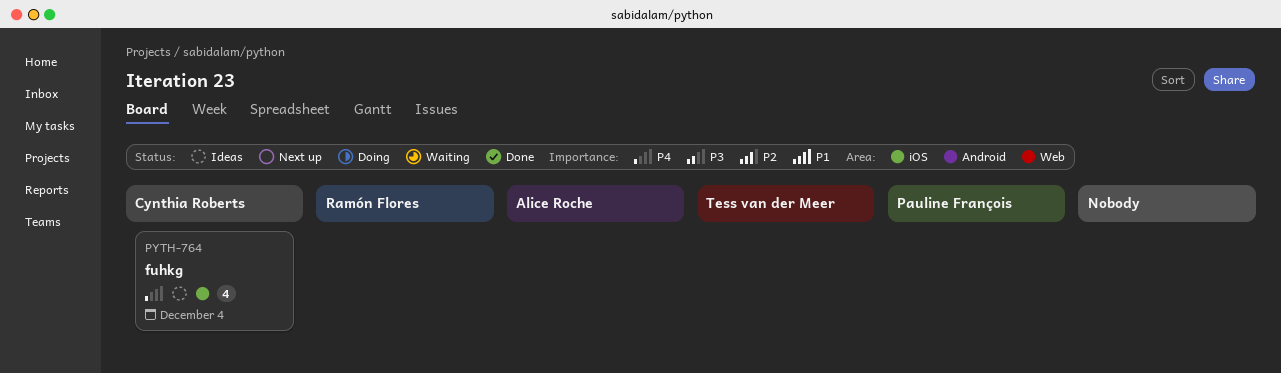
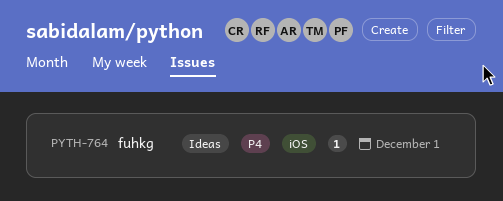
PYTH-764, estimate: 4 -> 1
PYTH-764, due: Dec 4 -> Dec 1

